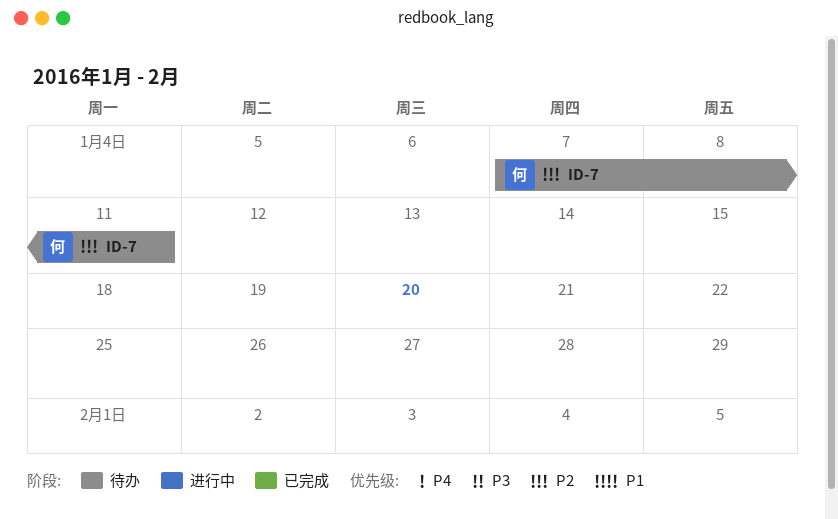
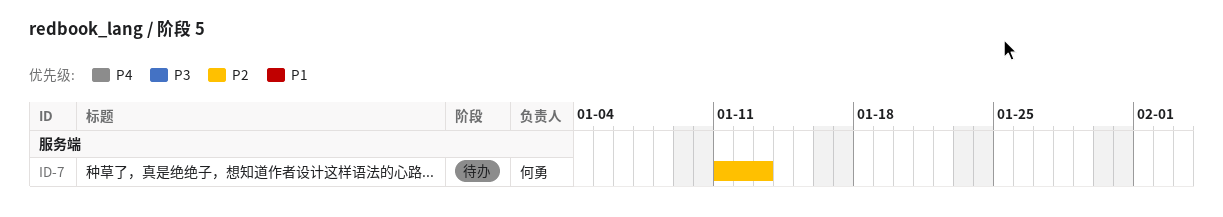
ID-7, start: Jan 7 -> Jan 11
ID-7, due: Jan 11 -> Jan 13

